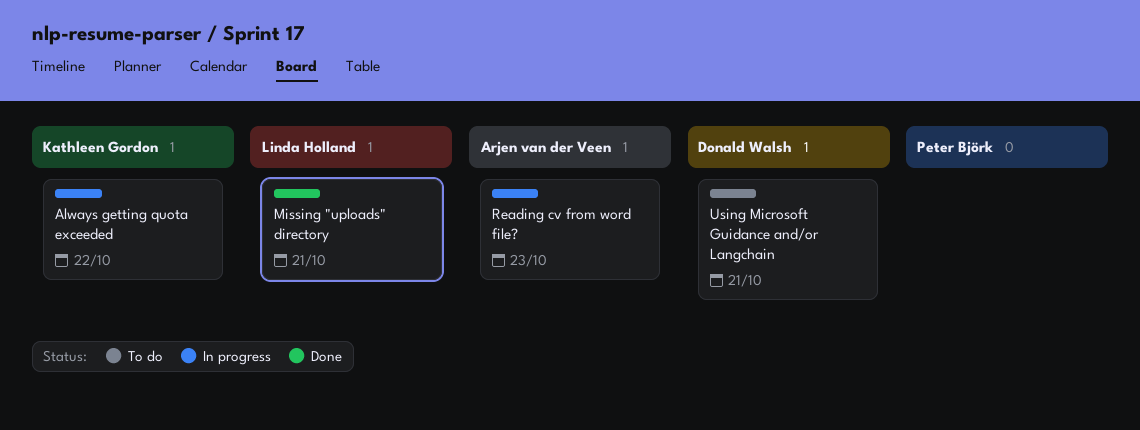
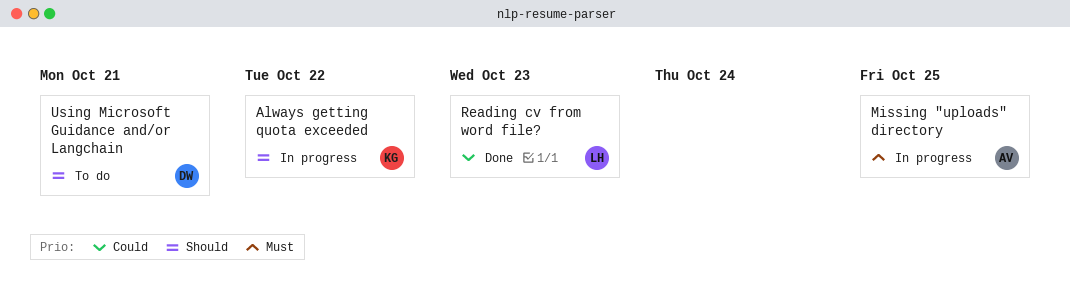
Missing "uploads" directory, status: Done -> In progress
Missing "uploads" directory, owner: Linda Holland -> Arjen van der Veen
Missing "uploads" directory, due: Oct 21 -> Oct 25
Reading cv from word file?, status: In progress -> Done
Reading cv from word file?, owner: Arjen van der Veen -> Linda Holland

